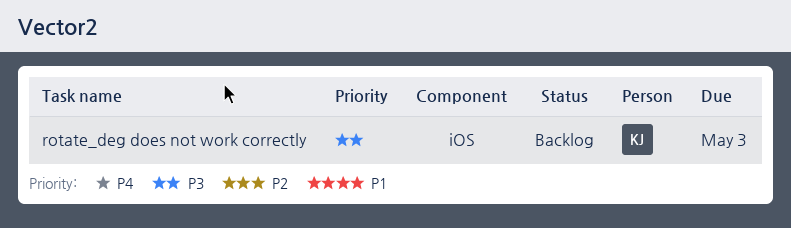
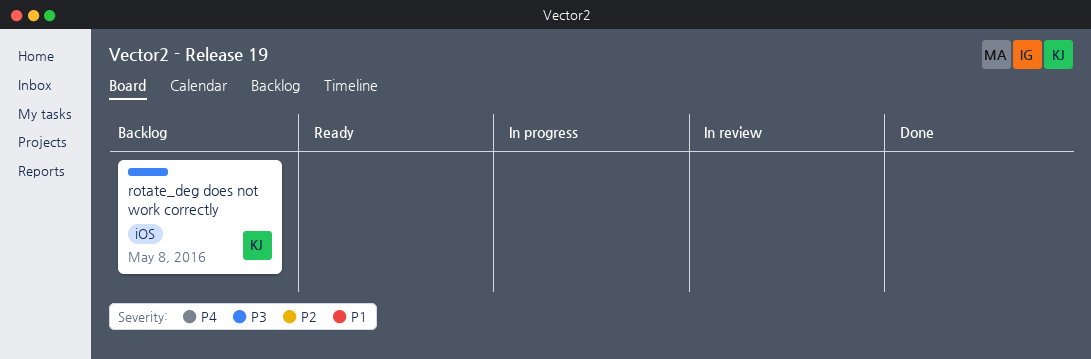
rotate_deg does not work correctly, due: May 3 -> May 8

